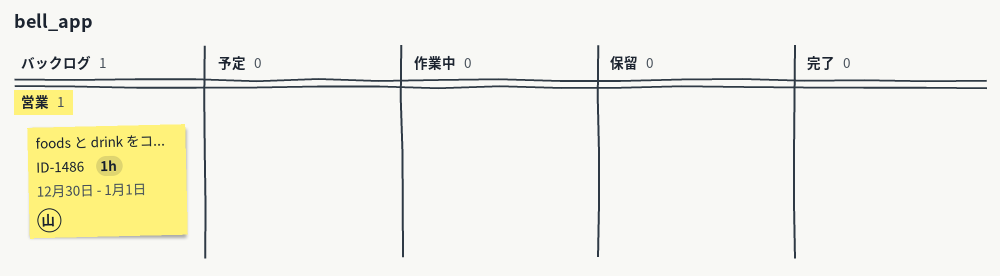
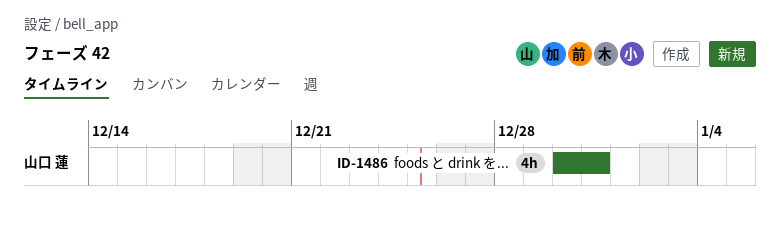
ID-1486, estimate: 1h -> 4h
ID-1486, due: Jan 1 -> Dec 31

